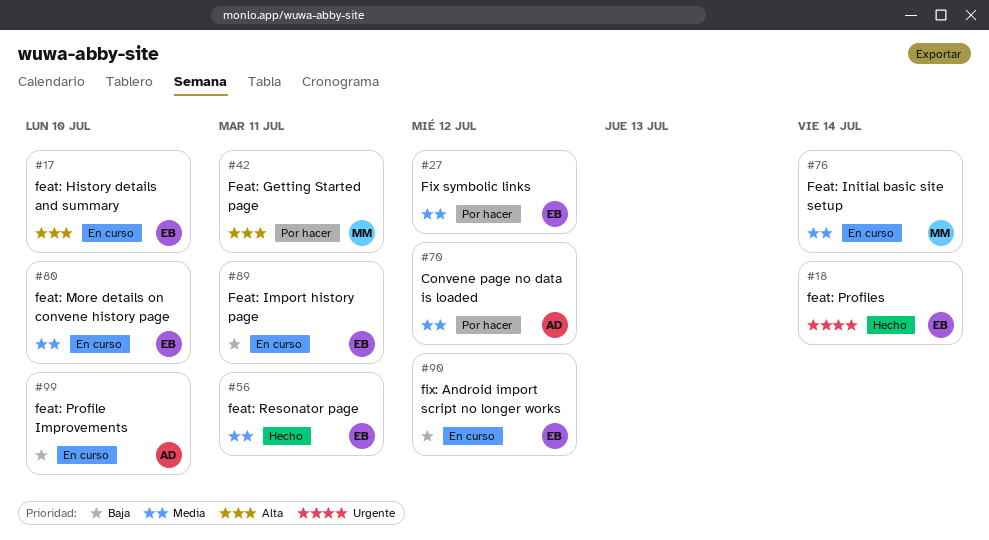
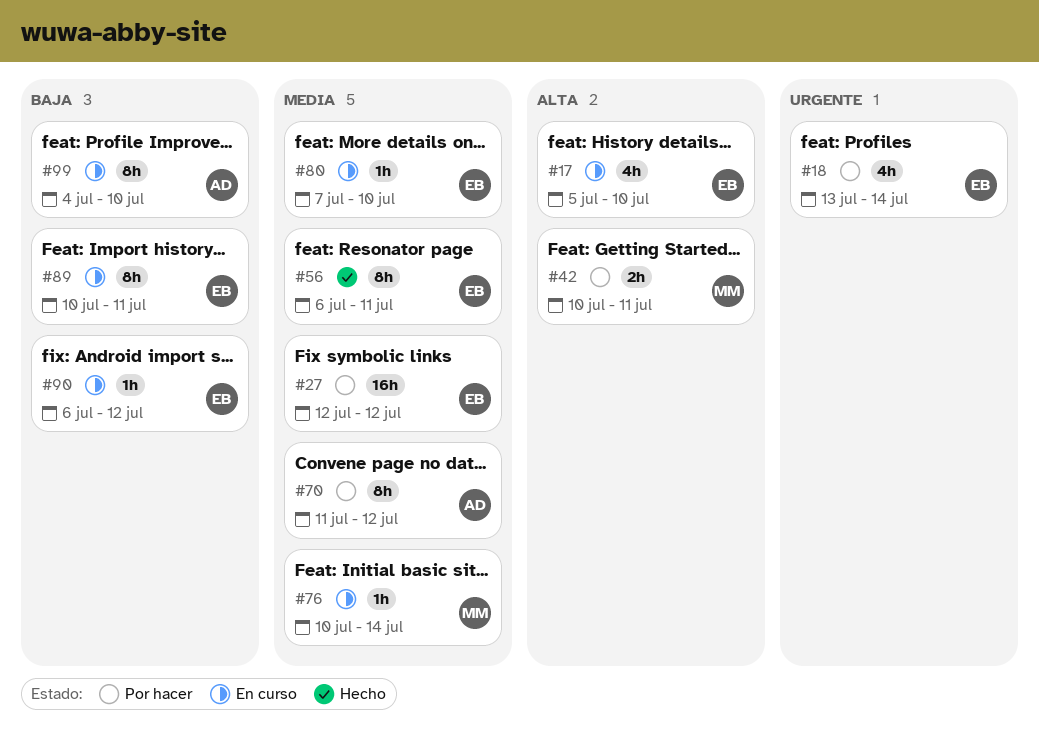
#18, status: Hecho -> Por hacer

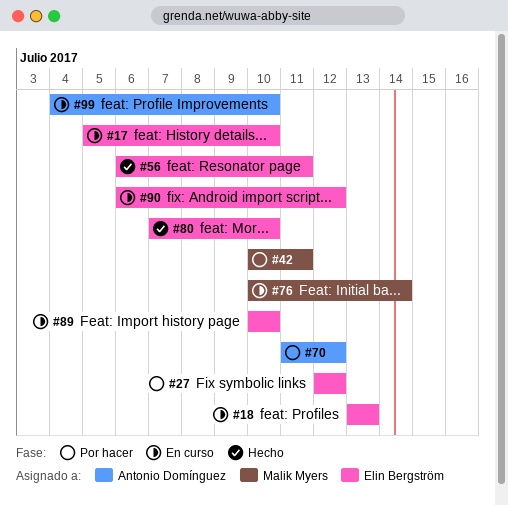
#18, status: Por hacer -> En curso
#18, due: Jul 14 -> Jul 13
#80, status: En curso -> Hecho
#89, due: Jul 11 -> Jul 10

